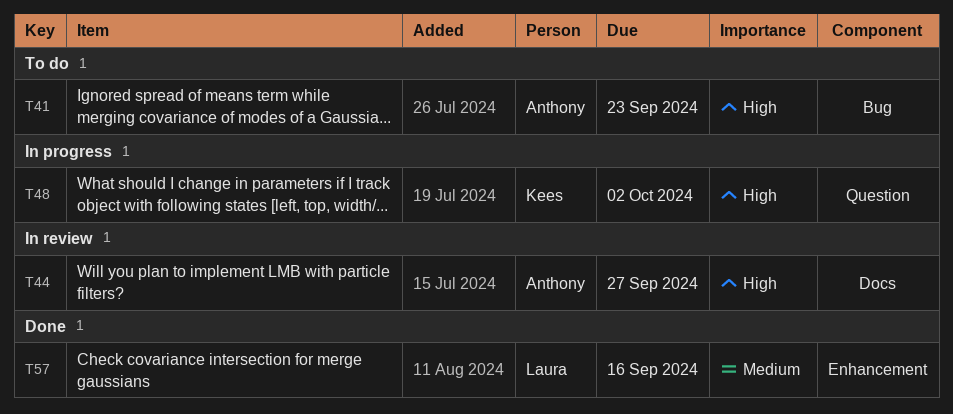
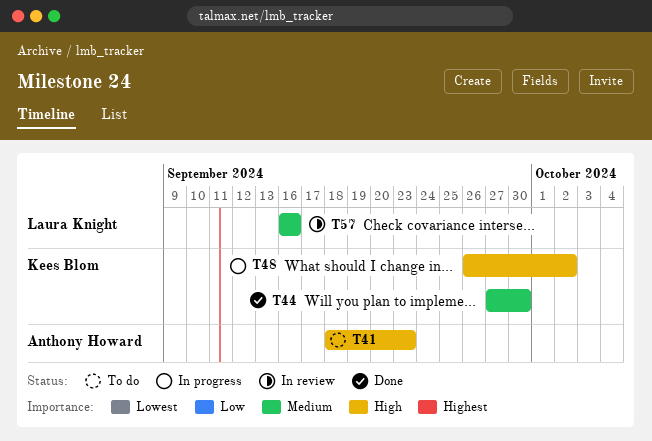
T44, status: In review -> Done
T44, owner: Anthony Howard -> Kees Blom
T44, priority: High -> Medium
T44, due: Sep 27 -> Sep 30
T57, status: Done -> In review

